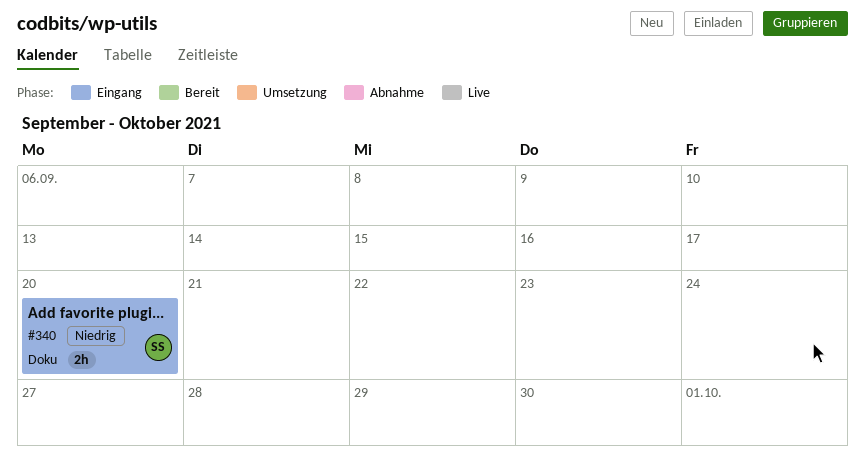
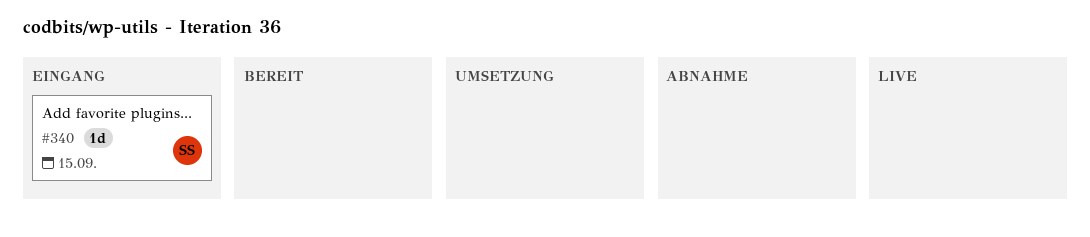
#340, estimate: 2h -> 1d
#340, due: Sep 20 -> Sep 15

